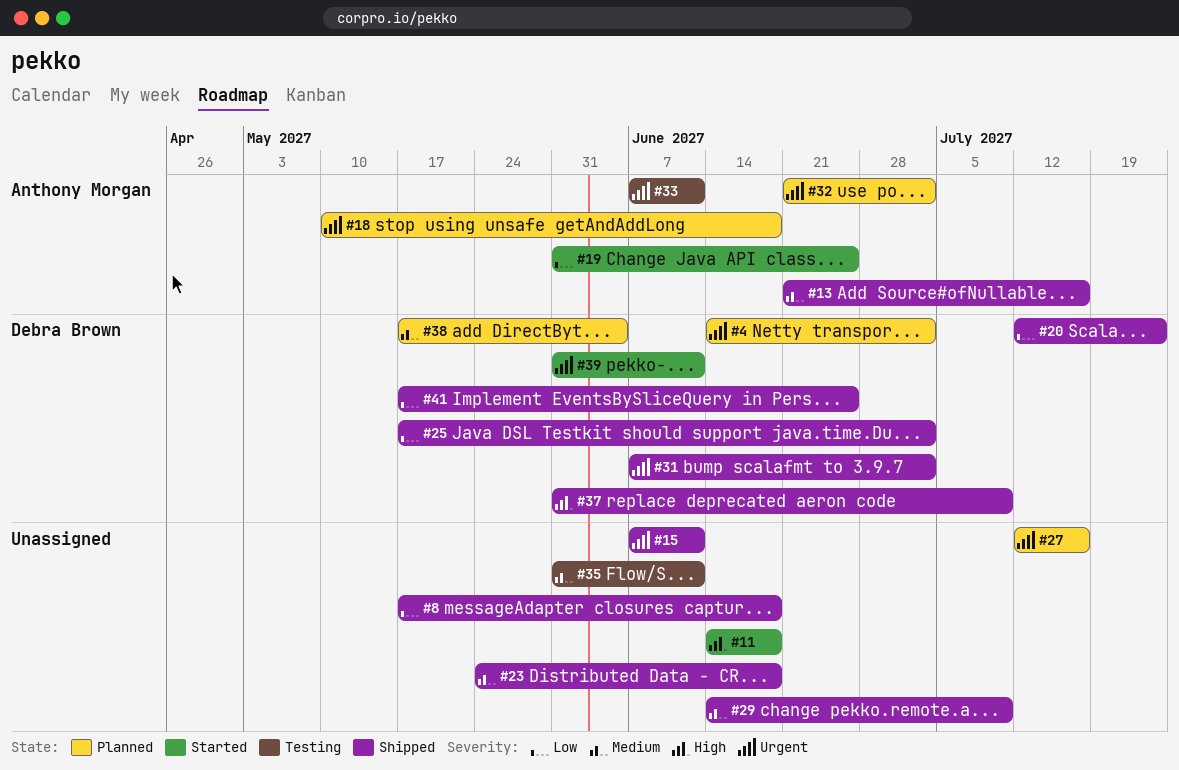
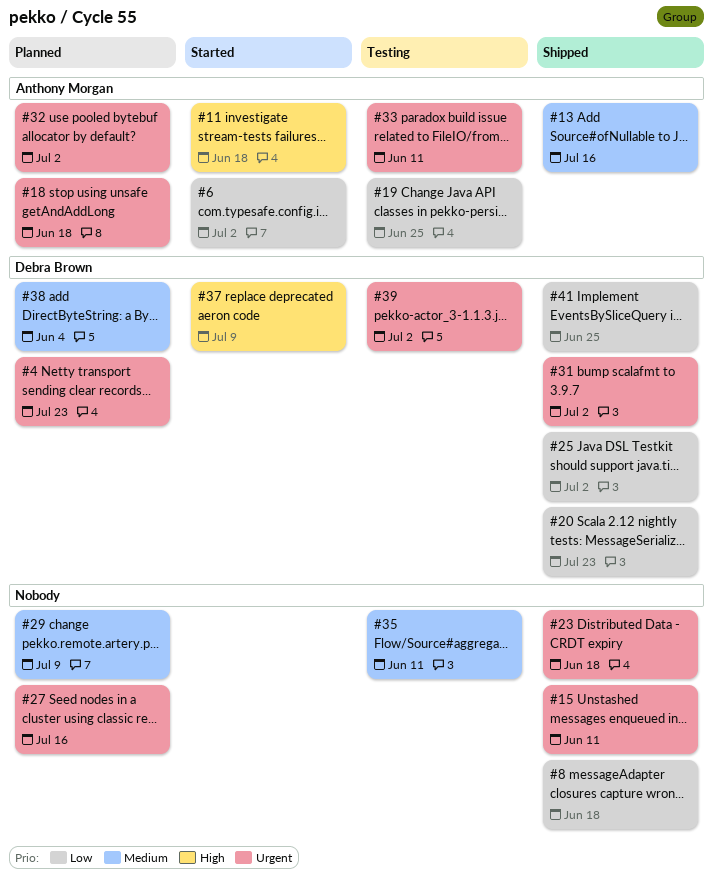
#4, due: Jul 2 -> Jul 23
#6: none -> present
#11, owner: none -> Anthony Morgan
#19, status: Started -> Testing
#23, priority: Medium -> Urgent
#29, status: Shipped -> Planned
#37, status: Shipped -> Started
#39, status: Started -> Testing
#39, due: Jun 11 -> Jul 2

